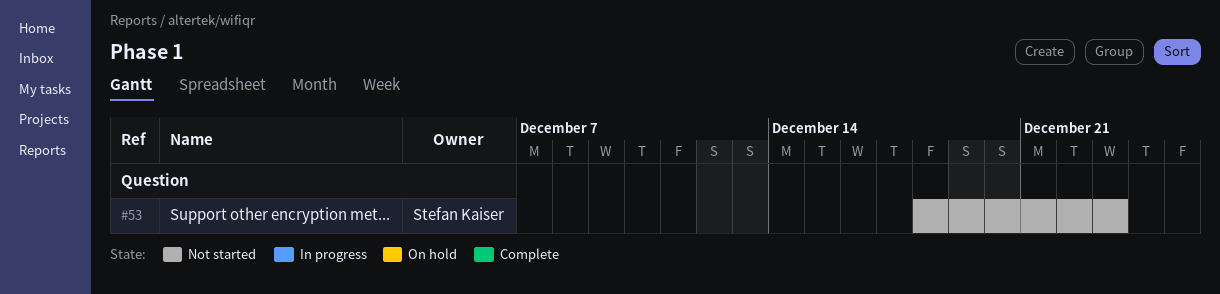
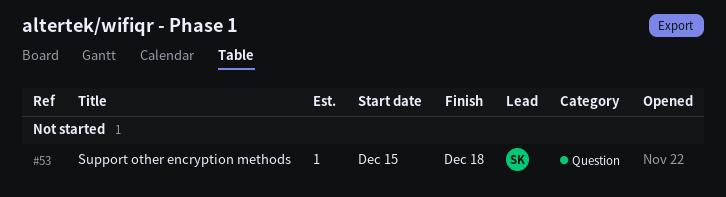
#53, start: Dec 18 -> Dec 15
#53, due: Dec 23 -> Dec 18

